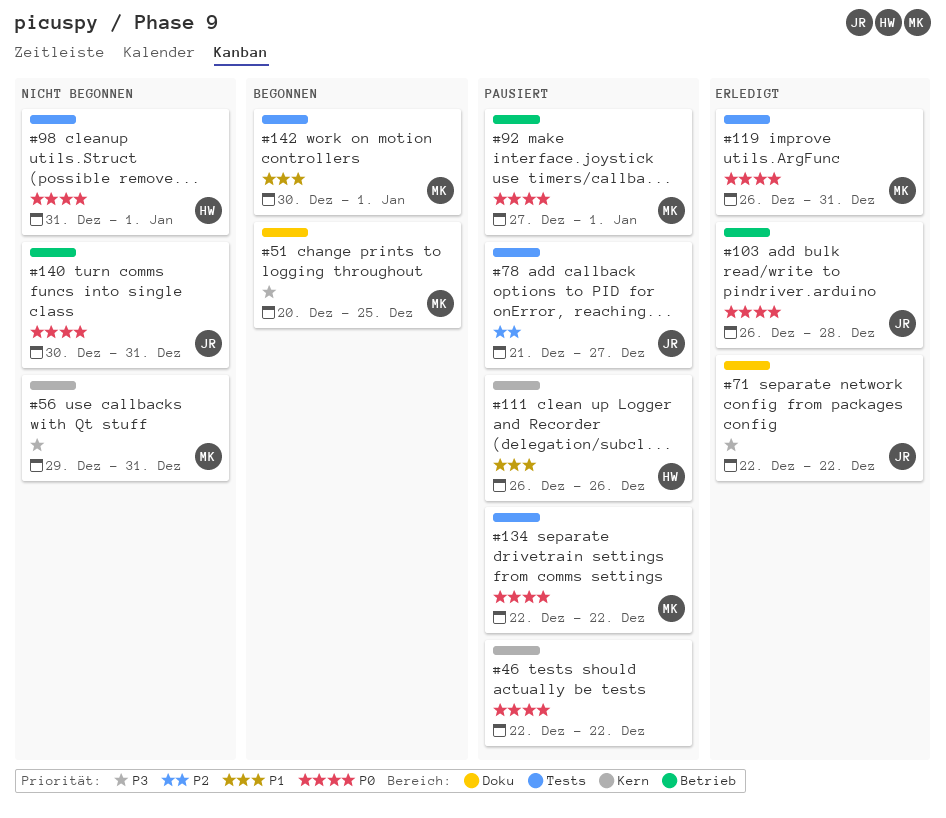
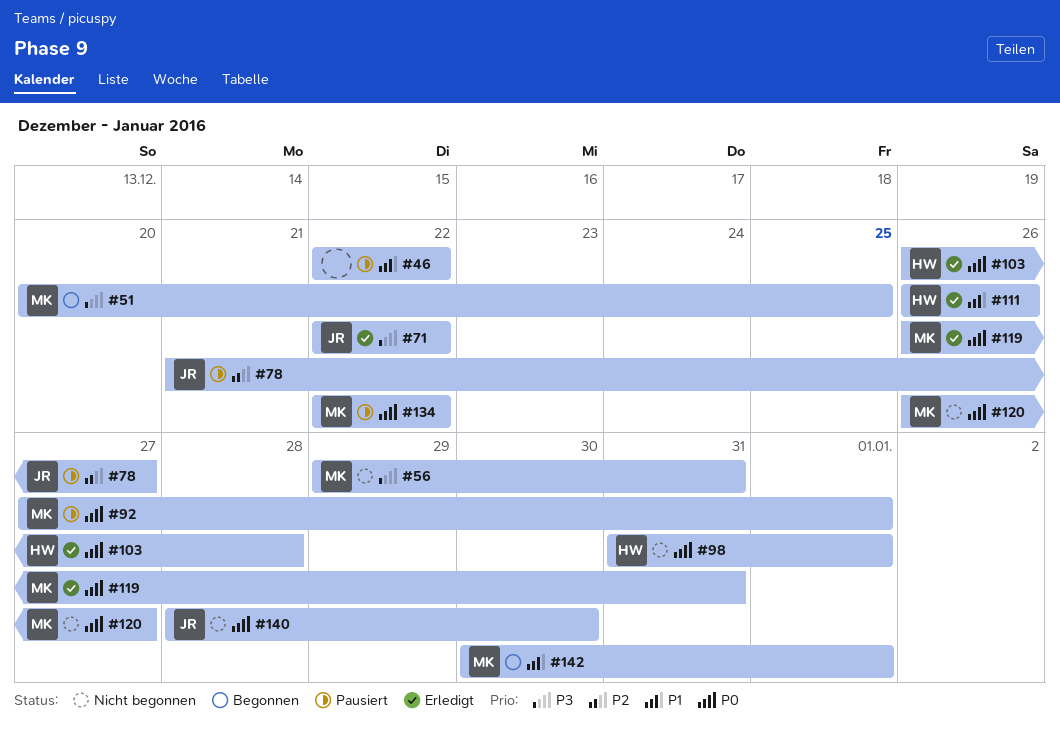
#46, priority: P0 -> P1
#103, owner: JR -> HW
#111, status: Pausiert -> Erledigt
#120: none -> present
#140, start: Dec 30 -> Dec 28
#140, due: Dec 31 -> Dec 30

